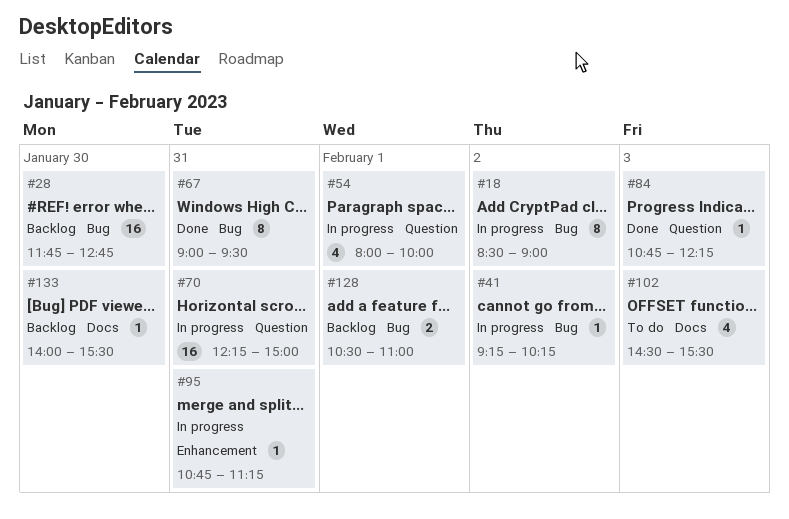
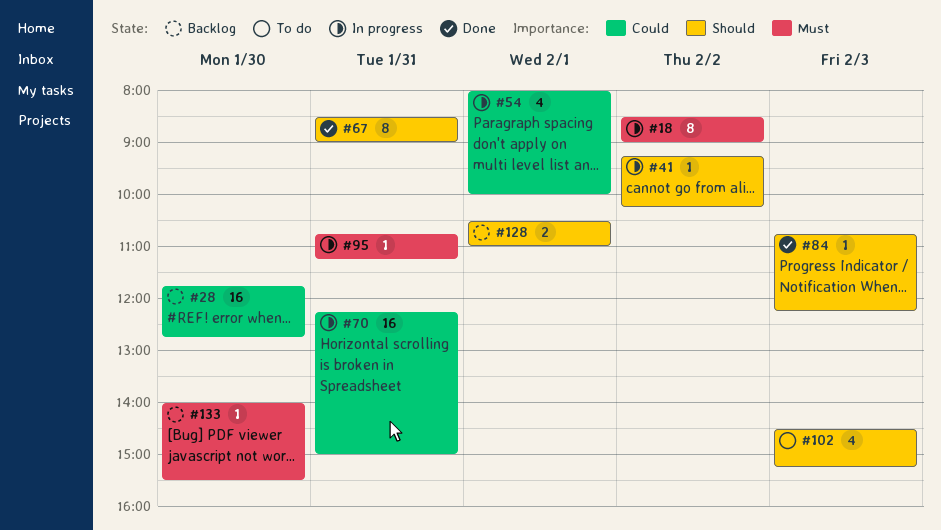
#67, begins: 09:00 -> 08:30
#67, ends: 09:30 -> 09:00
#102, ends: 15:30 -> 15:15

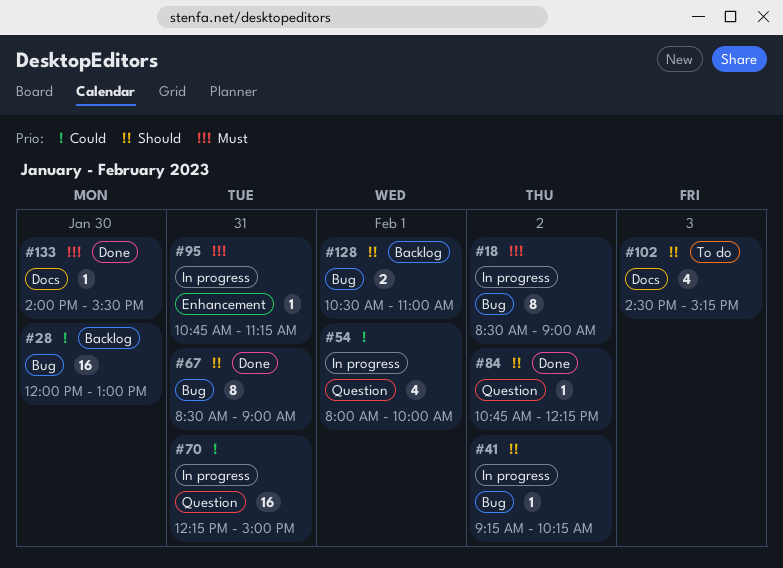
#28, begins: 11:45 -> 12:00
#28, ends: 12:45 -> 13:00
#84, day: Feb 3 -> Feb 2
#133, status: Backlog -> Done

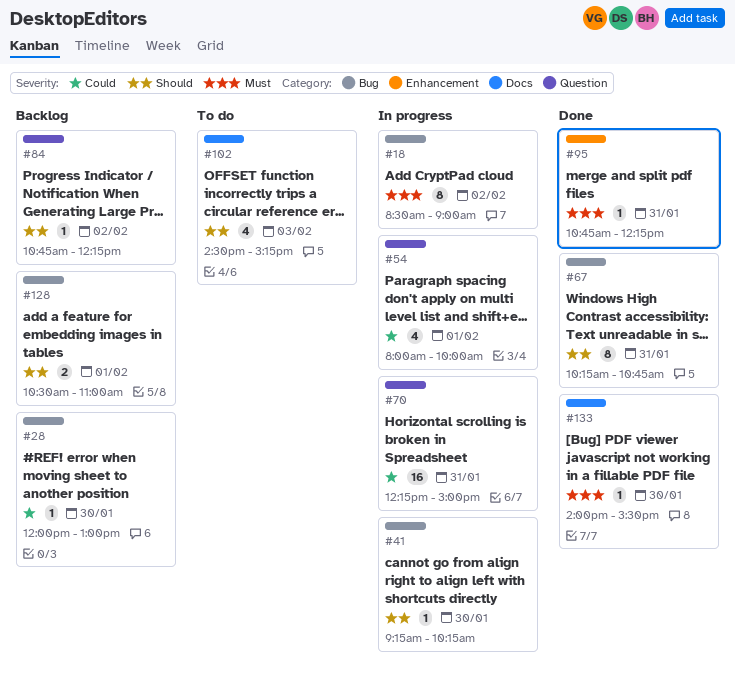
#28, estimate: 16 -> 1
#41, day: Feb 2 -> Jan 30
#67, begins: 08:30 -> 10:15
#67, ends: 09:00 -> 10:45
#84, status: Done -> Backlog
#95, status: In progress -> Done
#95, ends: 11:15 -> 12:15

